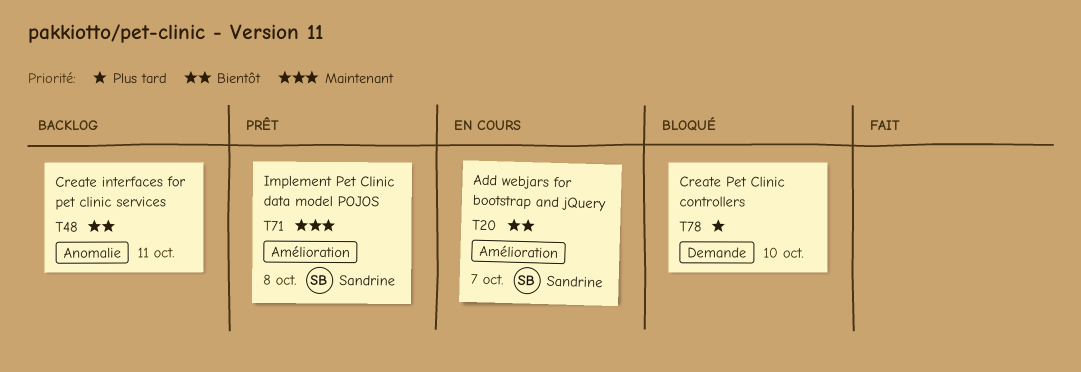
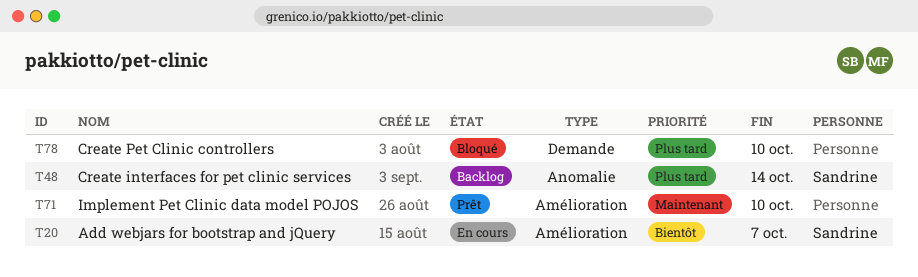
T48, owner: none -> Sandrine
T48, priority: Bientôt -> Plus tard
T48, due: Oct 11 -> Oct 14
T71, owner: Sandrine -> none
T71, due: Oct 8 -> Oct 10

